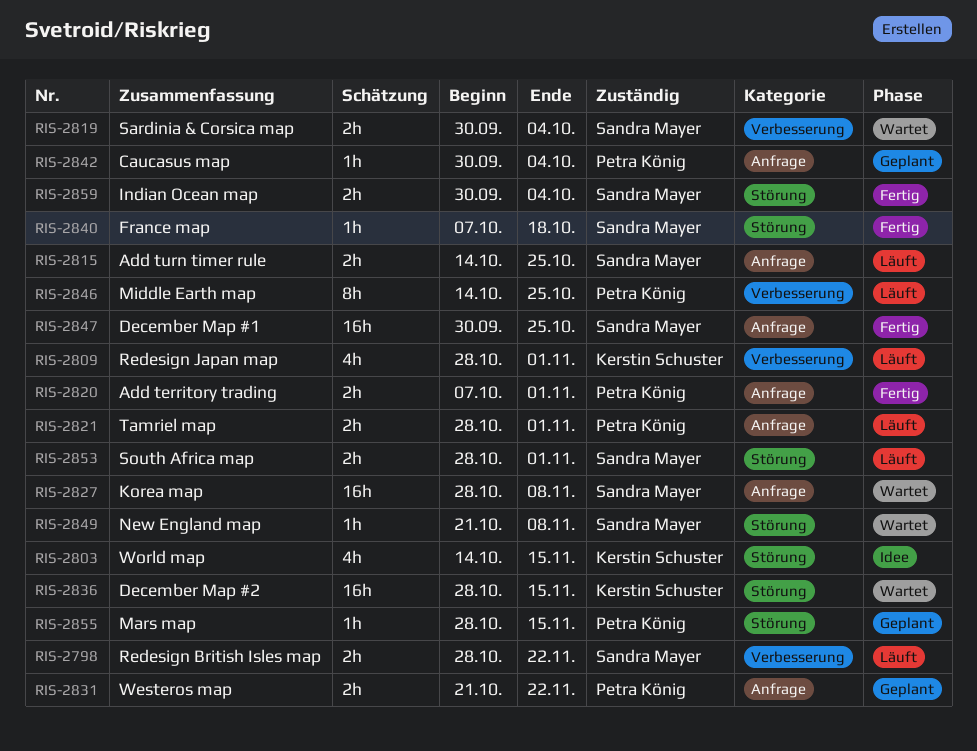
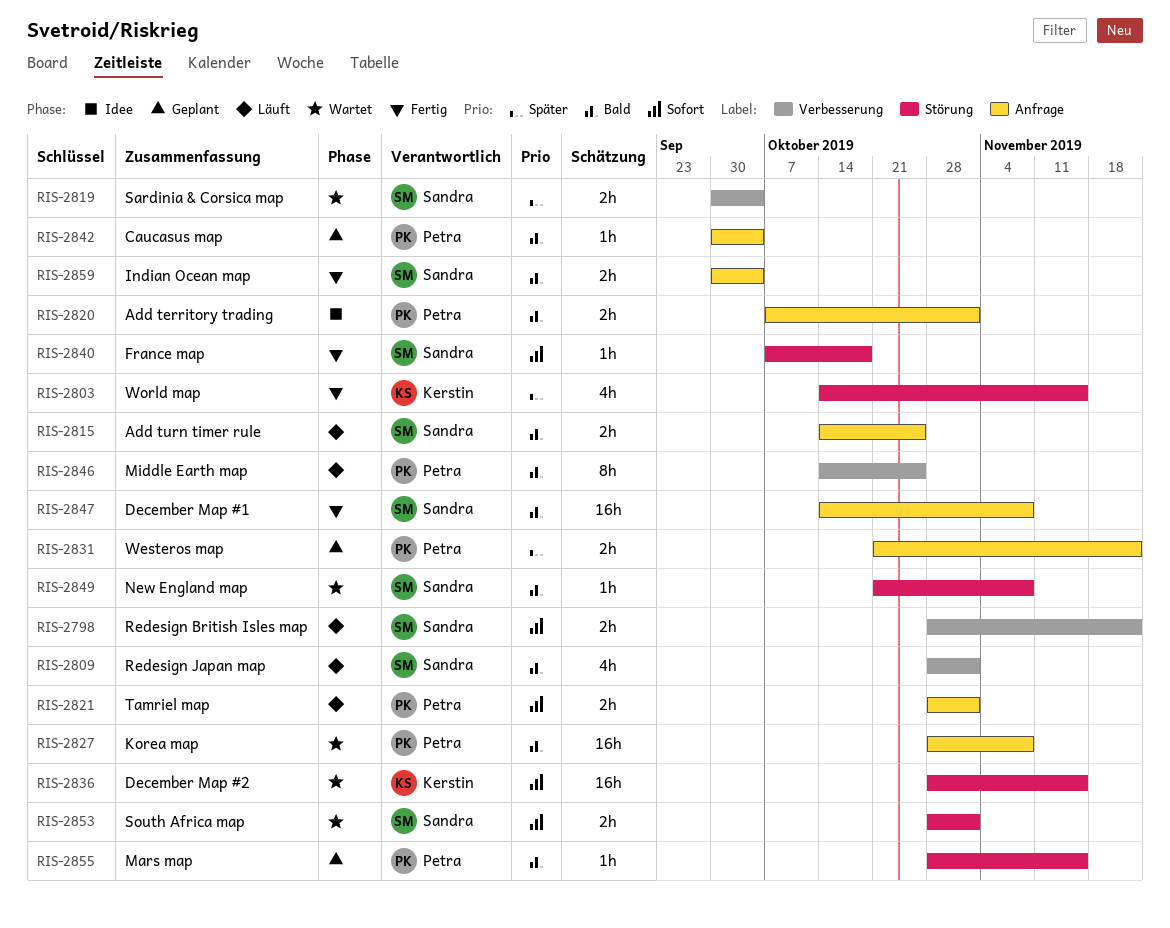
RIS-2803, status: Idee -> Fertig
RIS-2809, owner: Kerstin Schuster -> Sandra Mayer
RIS-2820, status: Fertig -> Idee
RIS-2827, owner: Sandra Mayer -> Petra König
RIS-2847, start: Sep 30 -> Oct 14
RIS-2847, due: Oct 25 -> Nov 8
RIS-2853, status: Läuft -> Wartet
RIS-2859, label: Störung -> Anfrage

